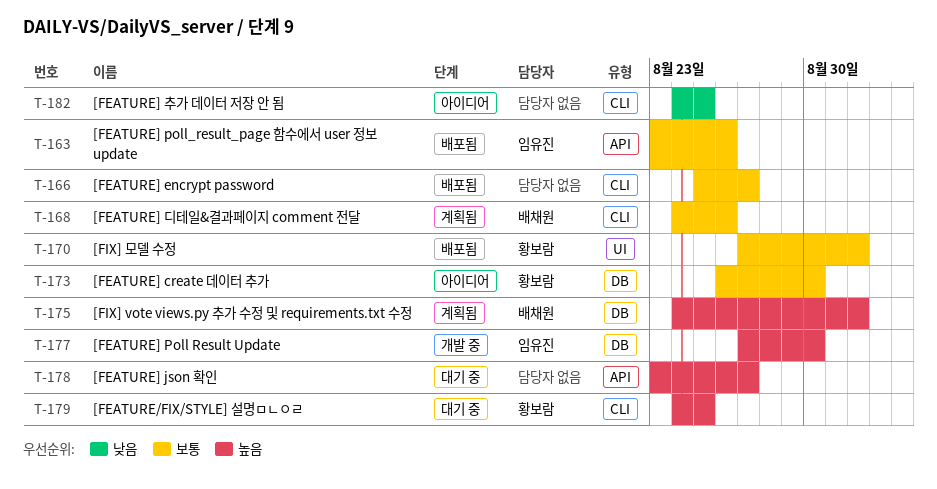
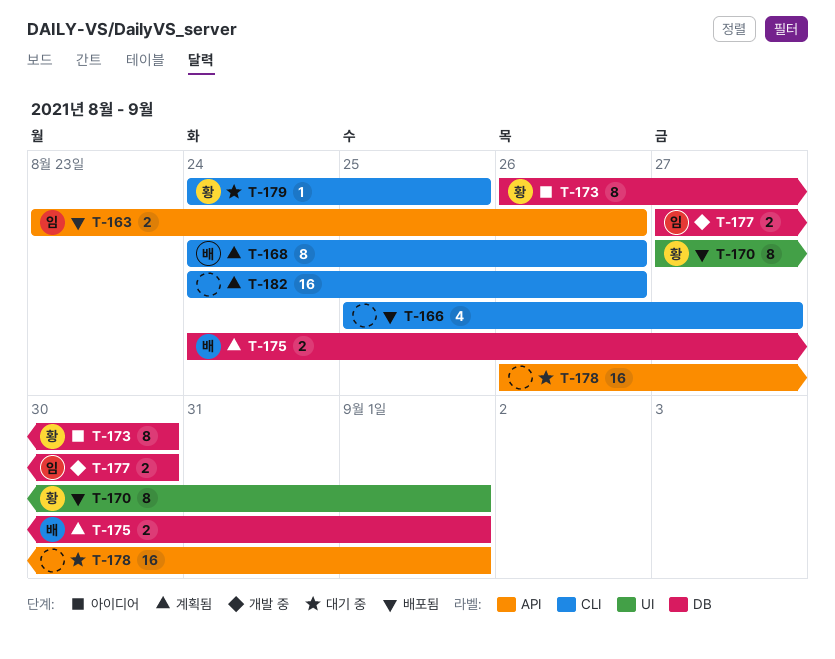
T-178, start: Aug 23 -> Aug 26
T-178, due: Aug 27 -> Sep 1
T-182, status: 아이디어 -> 계획됨
T-182, due: Aug 25 -> Aug 26

